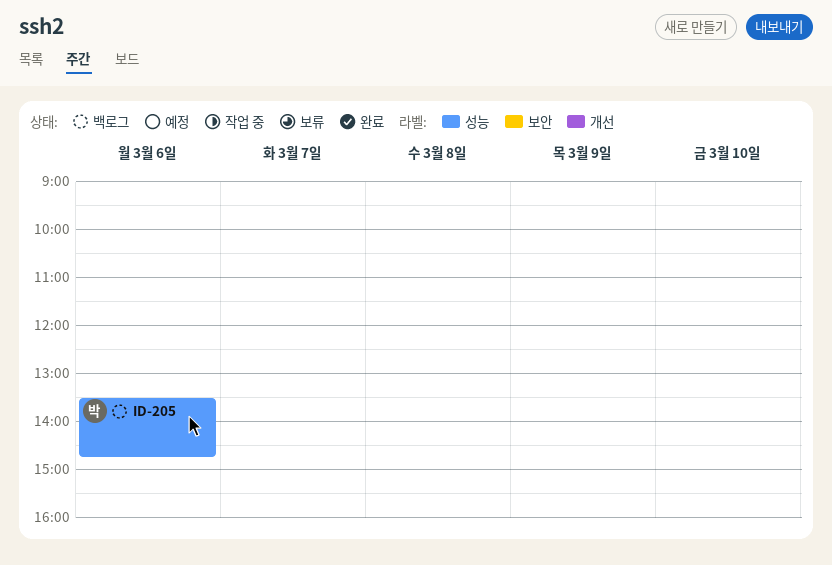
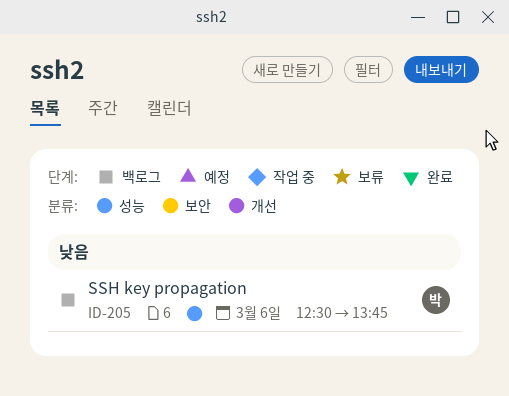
ID-205, begins: 13:30 -> 12:30
ID-205, ends: 14:45 -> 13:45

